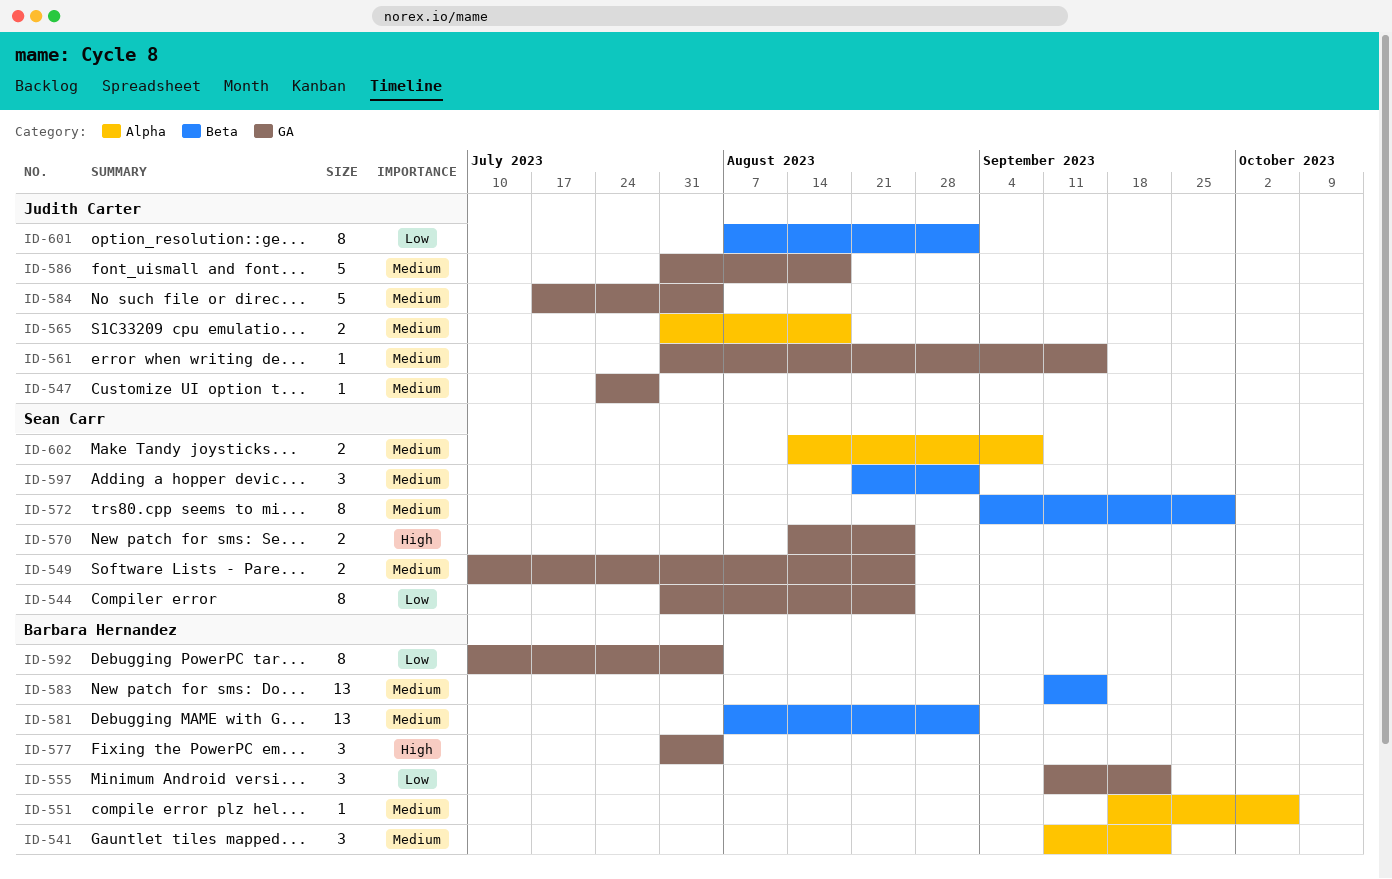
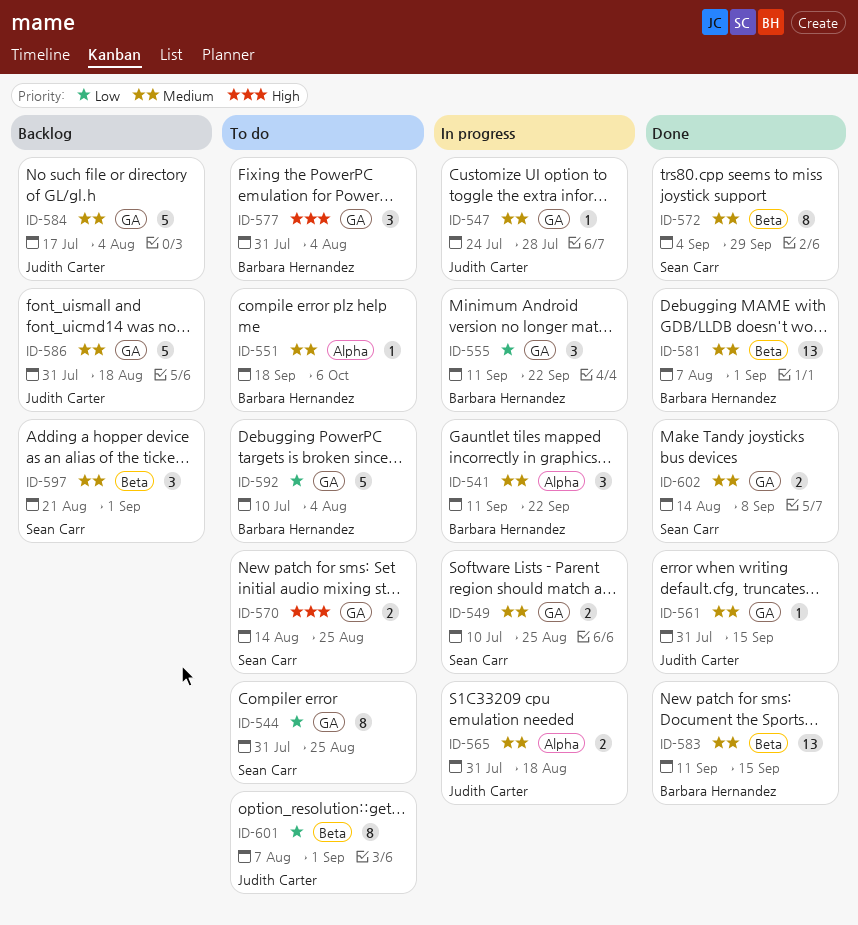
ID-592, estimate: 8 -> 5
ID-602, label: Alpha -> GA

